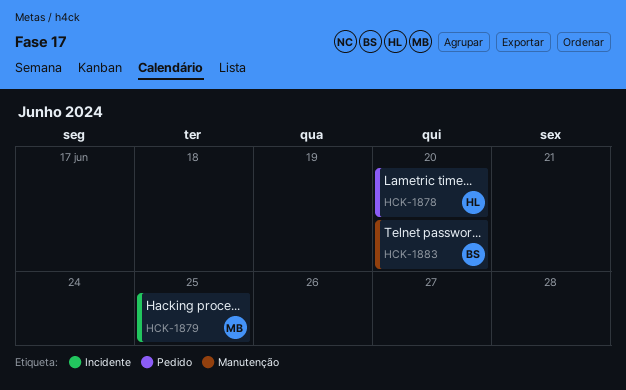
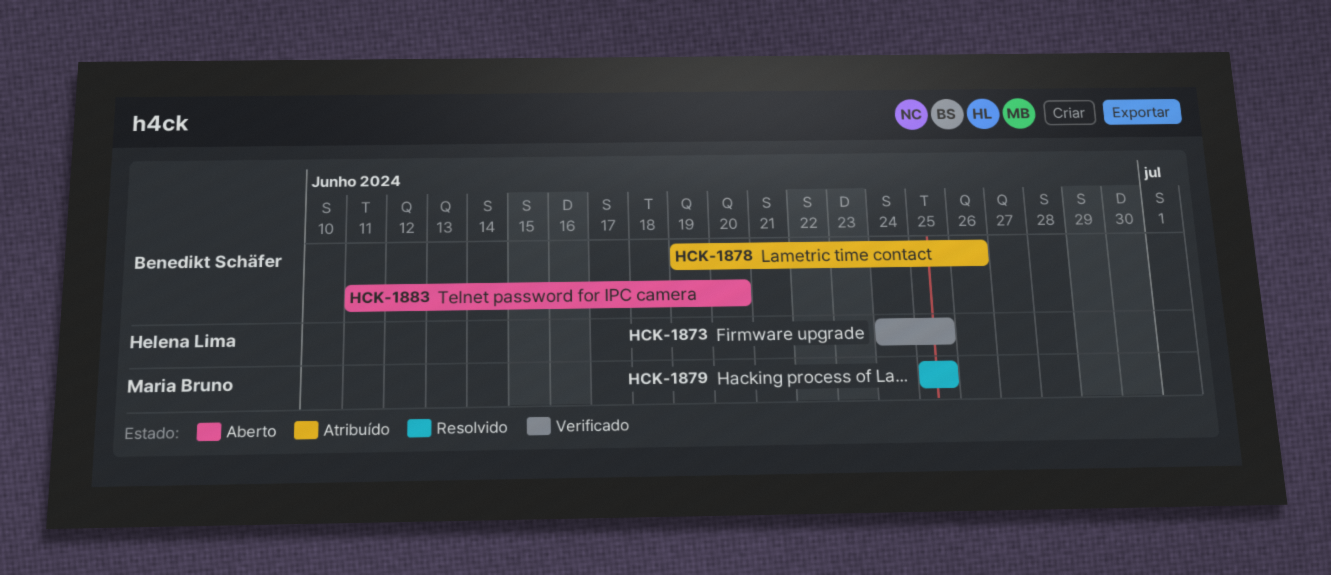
HCK-1873: none -> present
HCK-1878, owner: Helena Lima -> Benedikt Schäfer
HCK-1878, due: Jun 20 -> Jun 26

